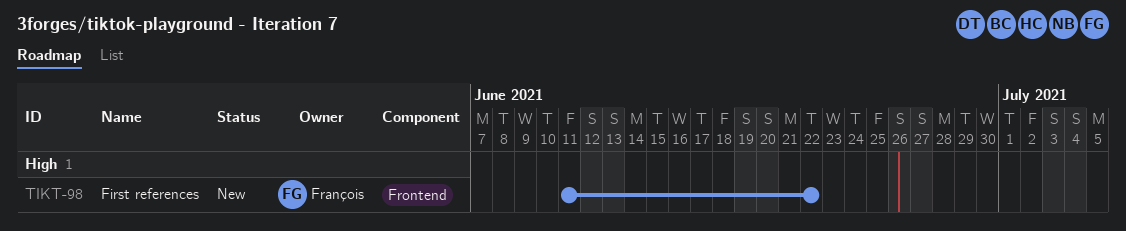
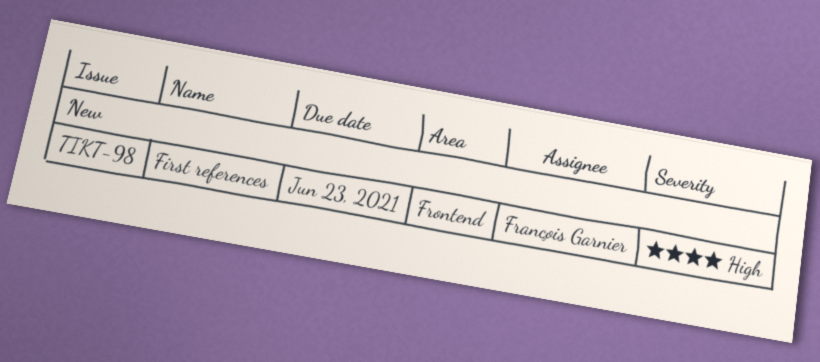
TIKT-98, due: Jun 22 -> Jun 23

